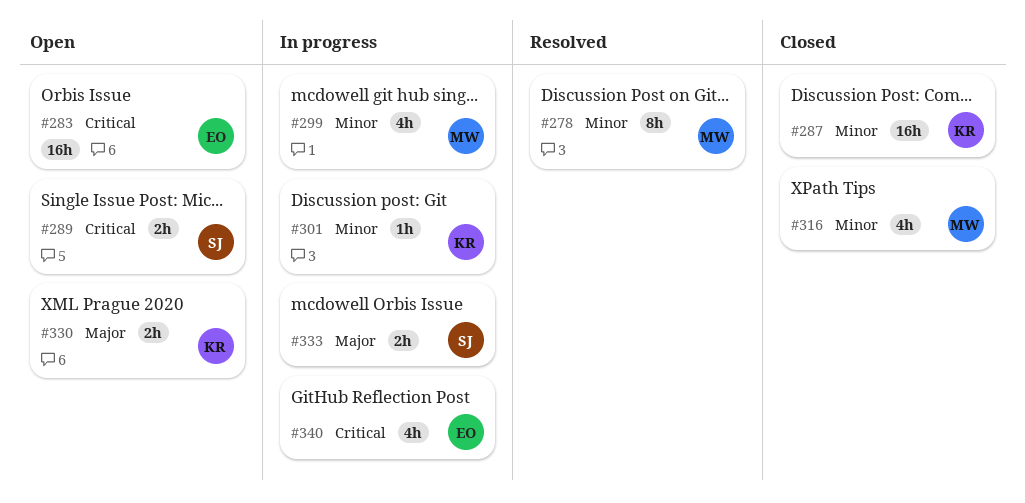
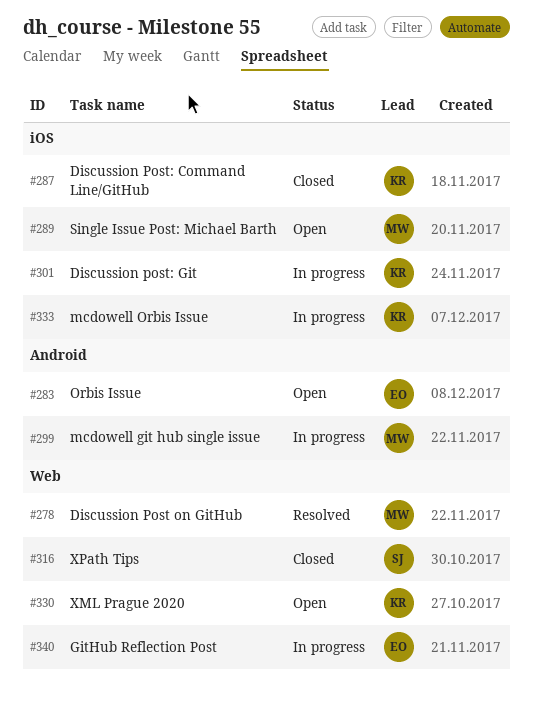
#289, owner: SJ -> MW
#316, owner: MW -> SJ
#333, owner: SJ -> KR

